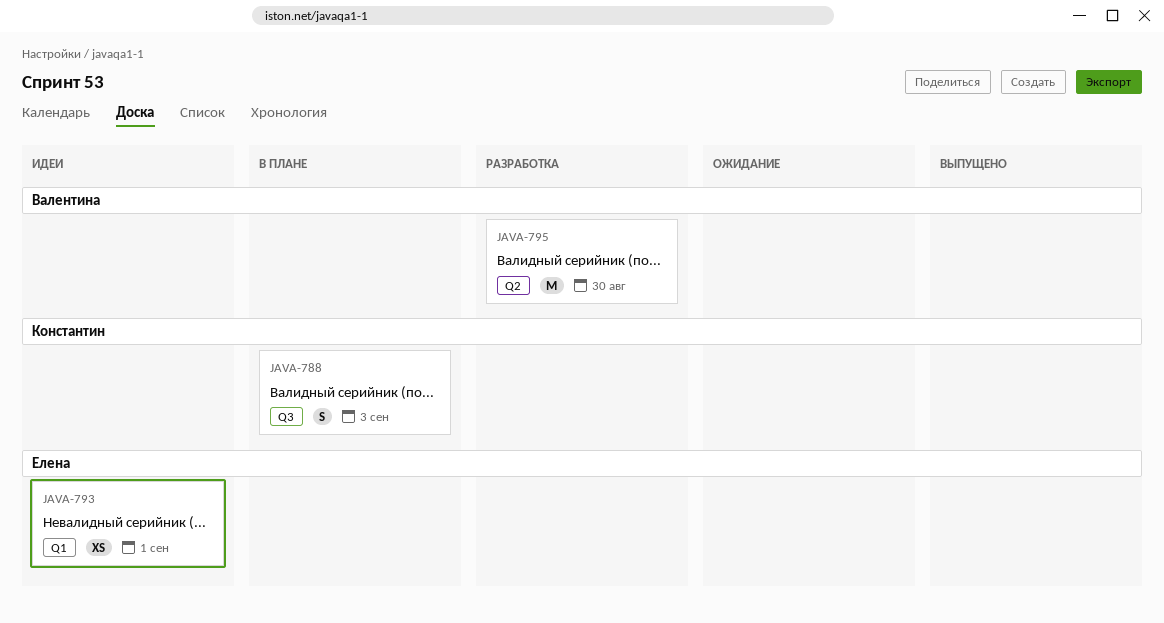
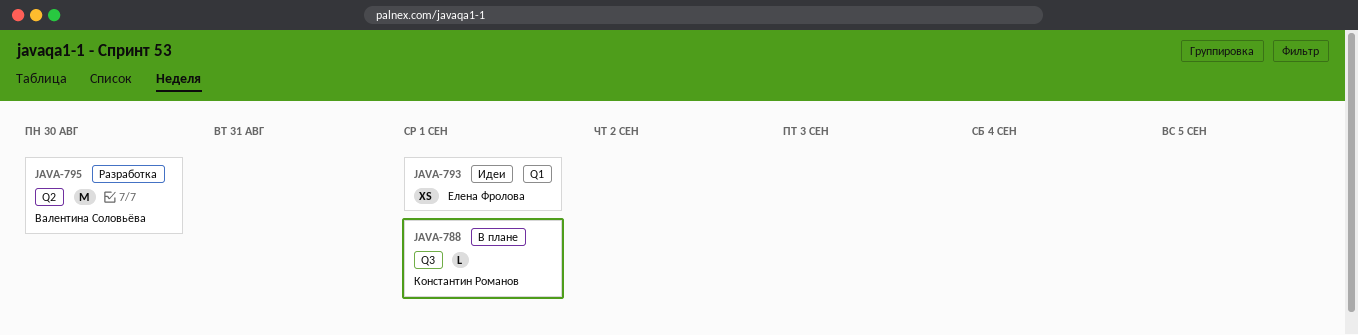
JAVA-788, estimate: S -> L
JAVA-788, due: Sep 3 -> Sep 1

